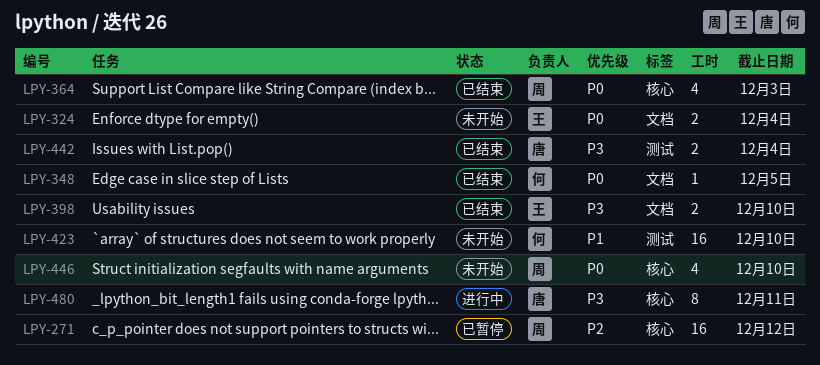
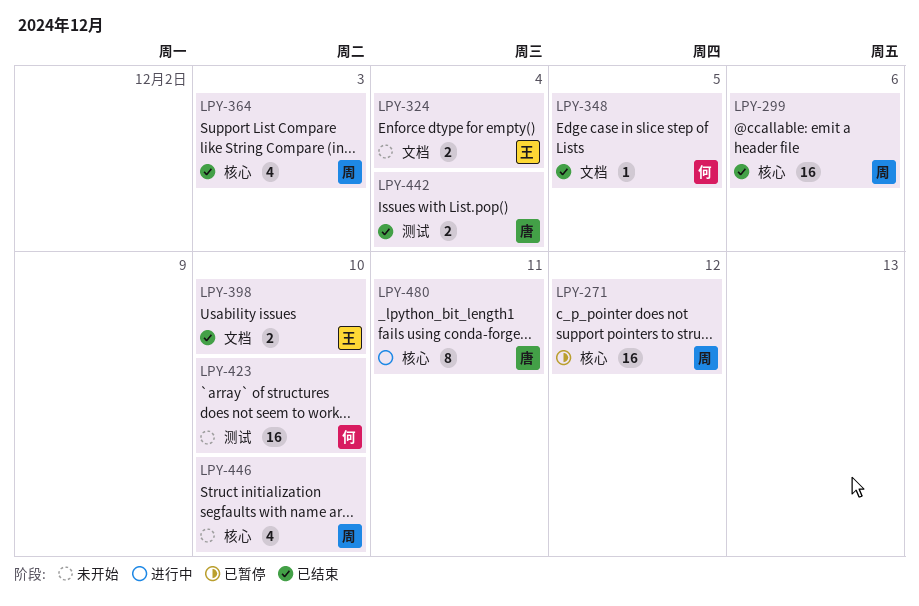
LPY-299: none -> present

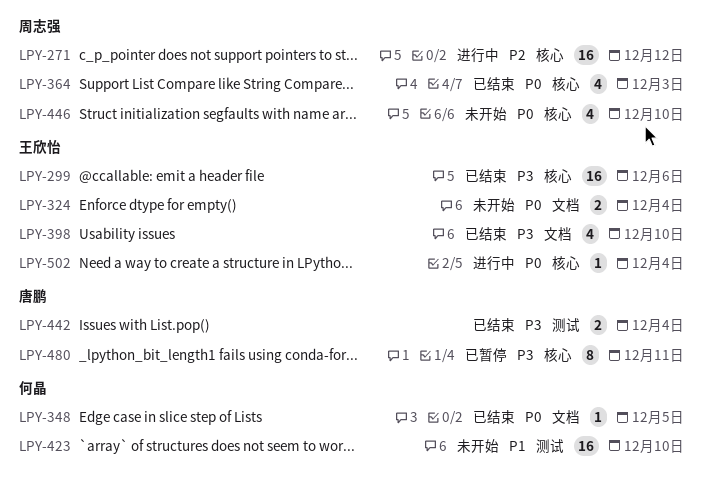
LPY-271, status: 已暂停 -> 进行中
LPY-299, owner: 周志强 -> 王欣怡
LPY-398, estimate: 2 -> 4
LPY-480, status: 进行中 -> 已暂停
LPY-502: none -> present

